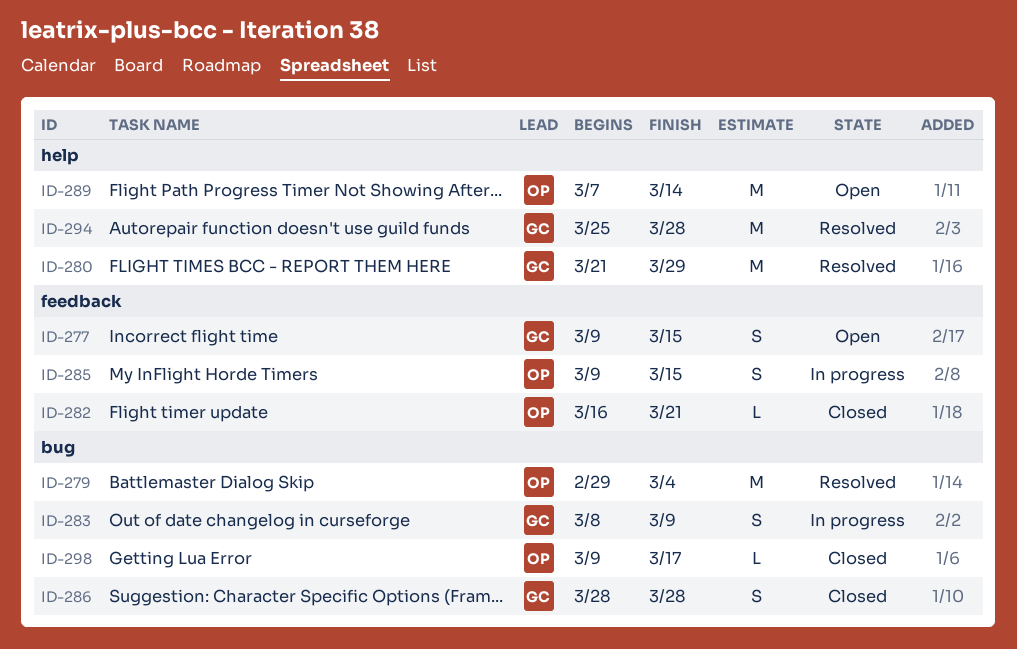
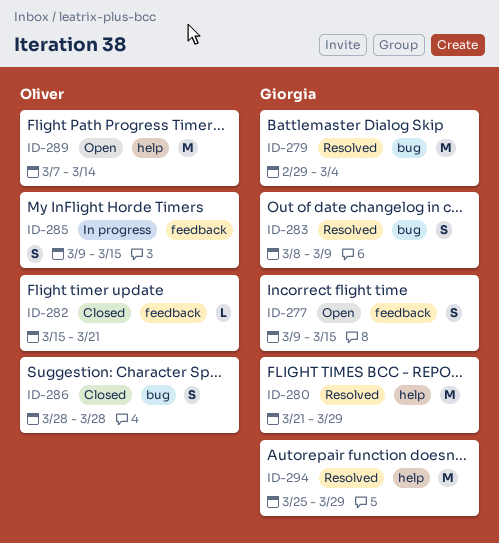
ID-279, owner: Oliver -> Giorgia
ID-282, start: Mar 16 -> Mar 15
ID-283, status: In progress -> Resolved
ID-286, owner: Giorgia -> Oliver
ID-294, due: Mar 28 -> Mar 29
ID-298: present -> none

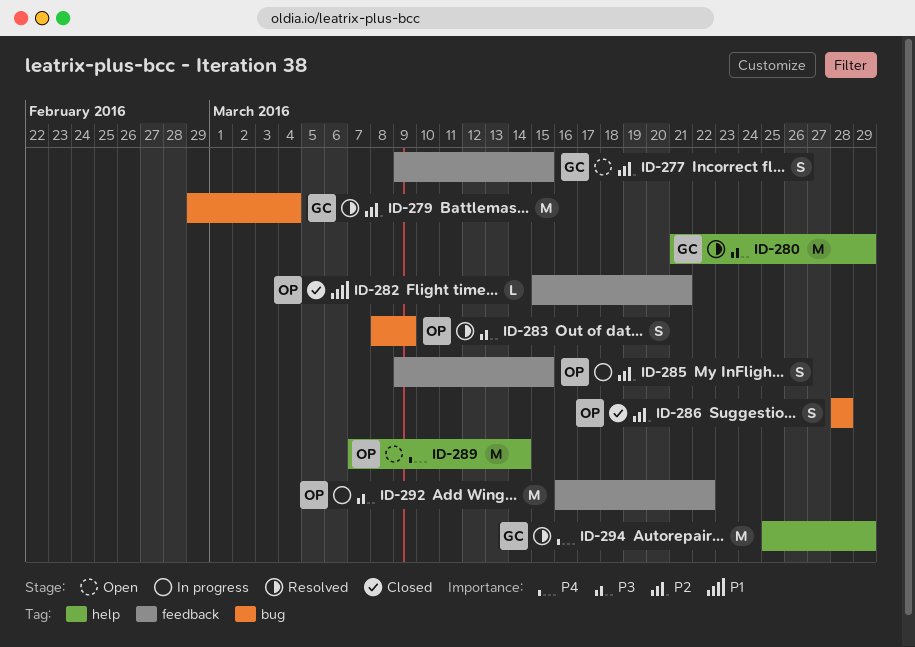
ID-283, owner: Giorgia -> Oliver
ID-292: none -> present

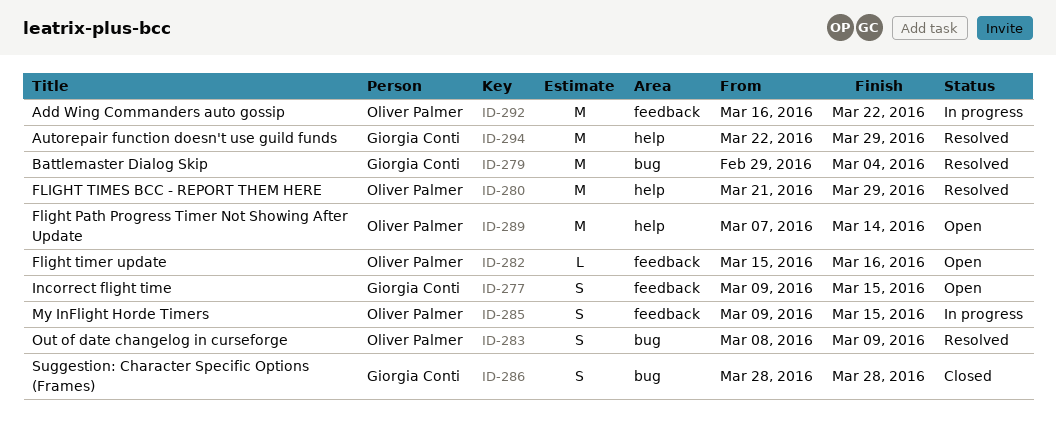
ID-280, owner: Giorgia Conti -> Oliver Palmer
ID-282, status: Closed -> Open
ID-282, due: Mar 21 -> Mar 16
ID-286, owner: Oliver Palmer -> Giorgia Conti
ID-294, start: Mar 25 -> Mar 22

